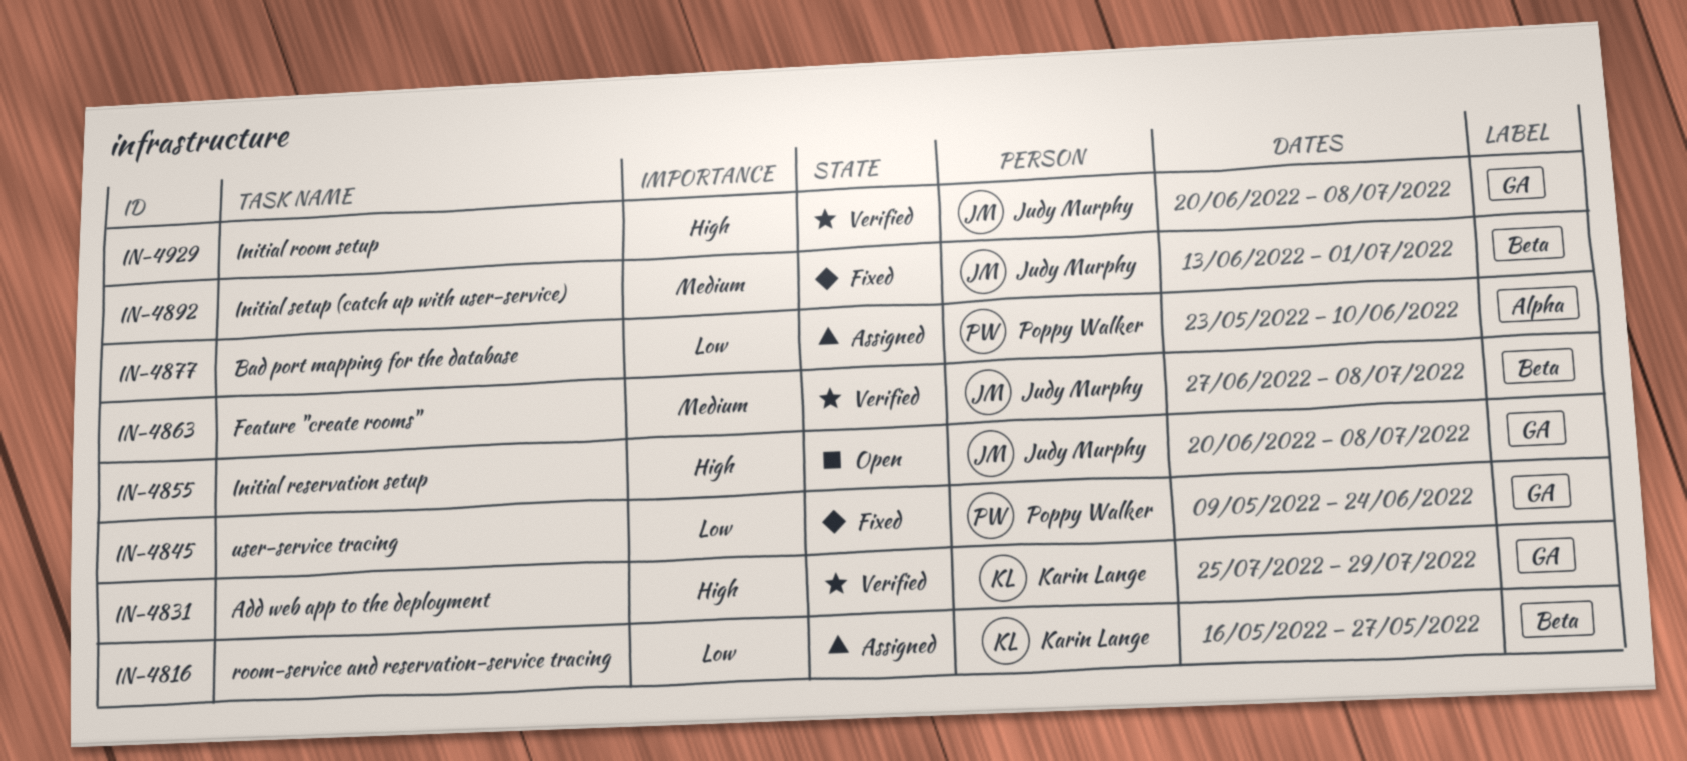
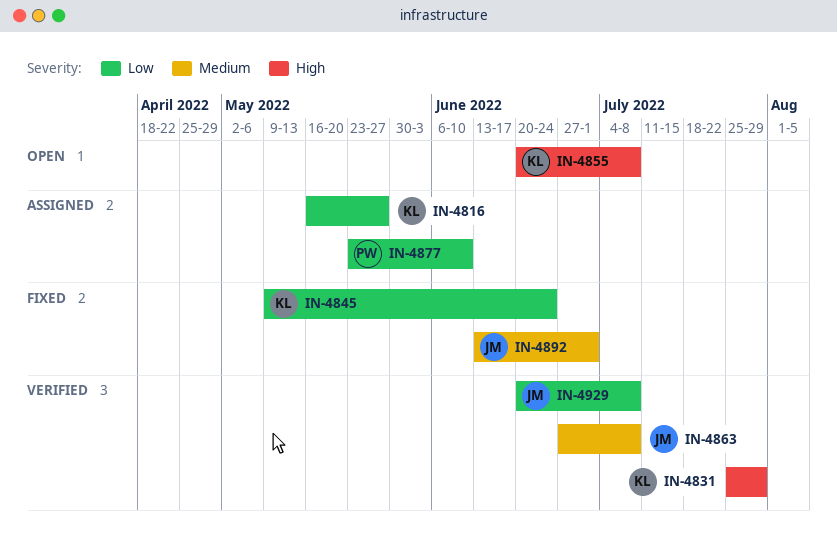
IN-4845, owner: Poppy Walker -> Karin Lange
IN-4855, owner: Judy Murphy -> Karin Lange
IN-4929, priority: High -> Low

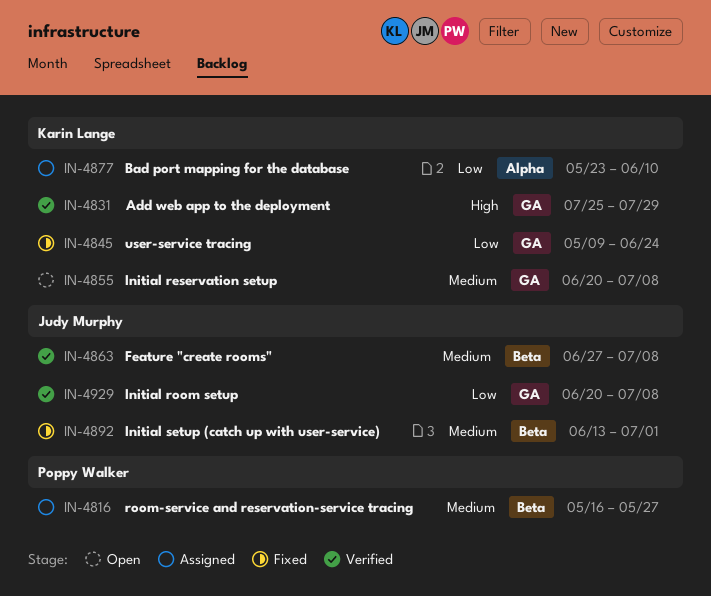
IN-4816, owner: Karin Lange -> Poppy Walker
IN-4816, priority: Low -> Medium
IN-4855, priority: High -> Medium
IN-4877, owner: Poppy Walker -> Karin Lange

